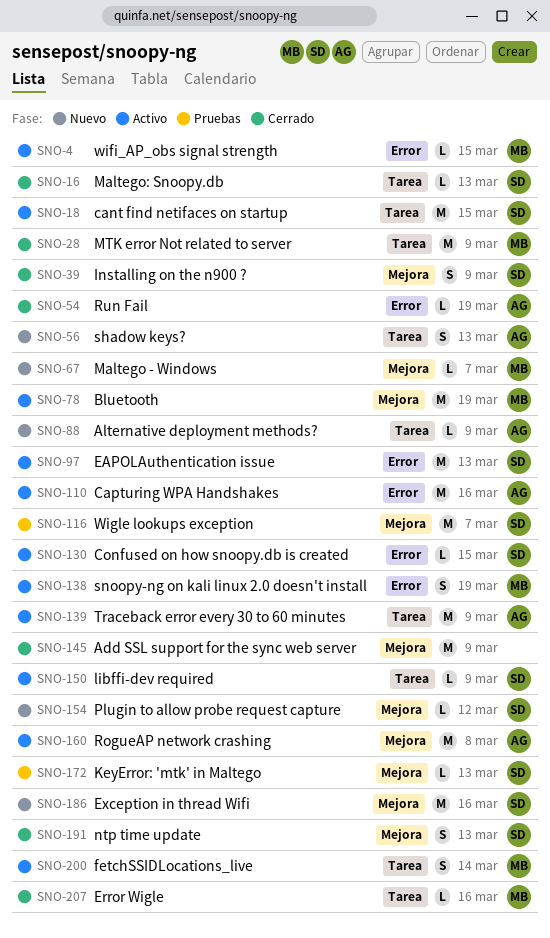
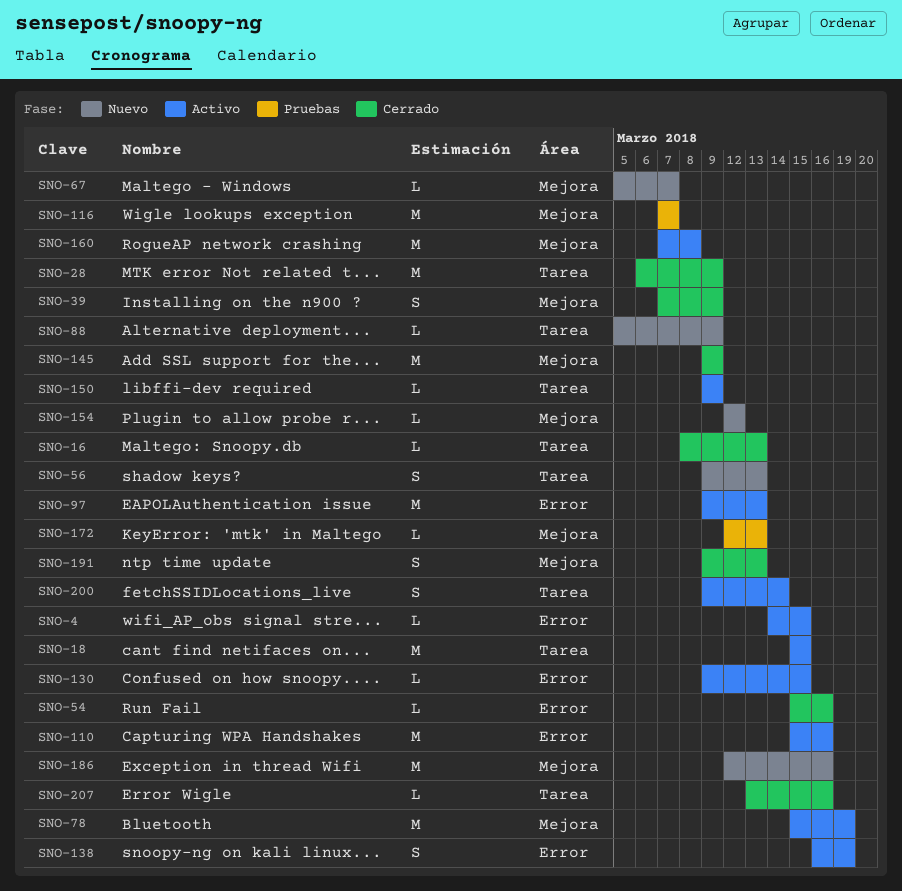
SNO-54, due: Mar 19 -> Mar 16
SNO-139: present -> none

